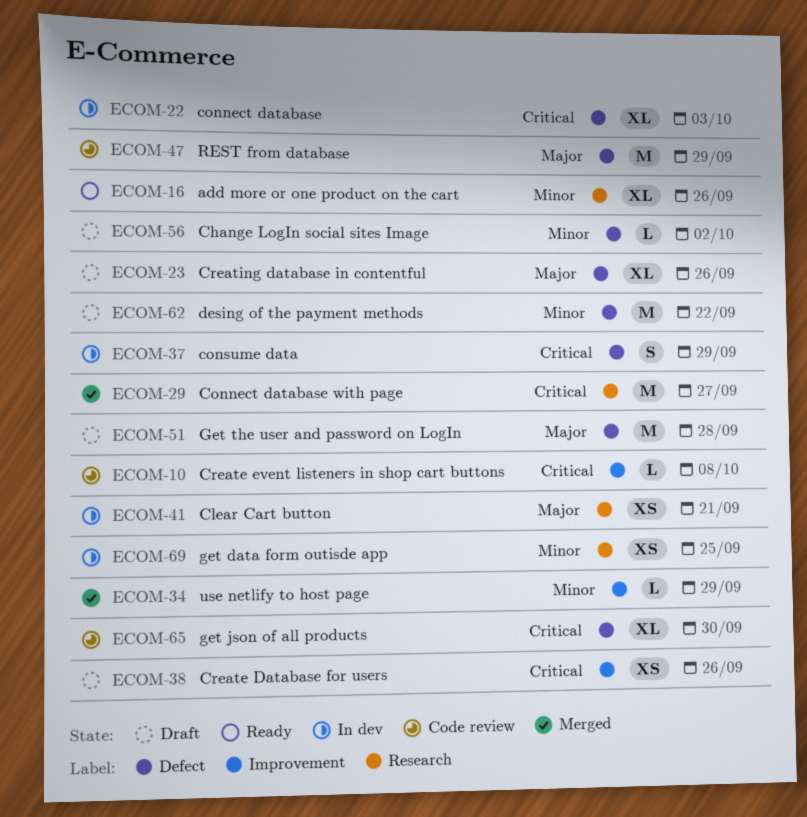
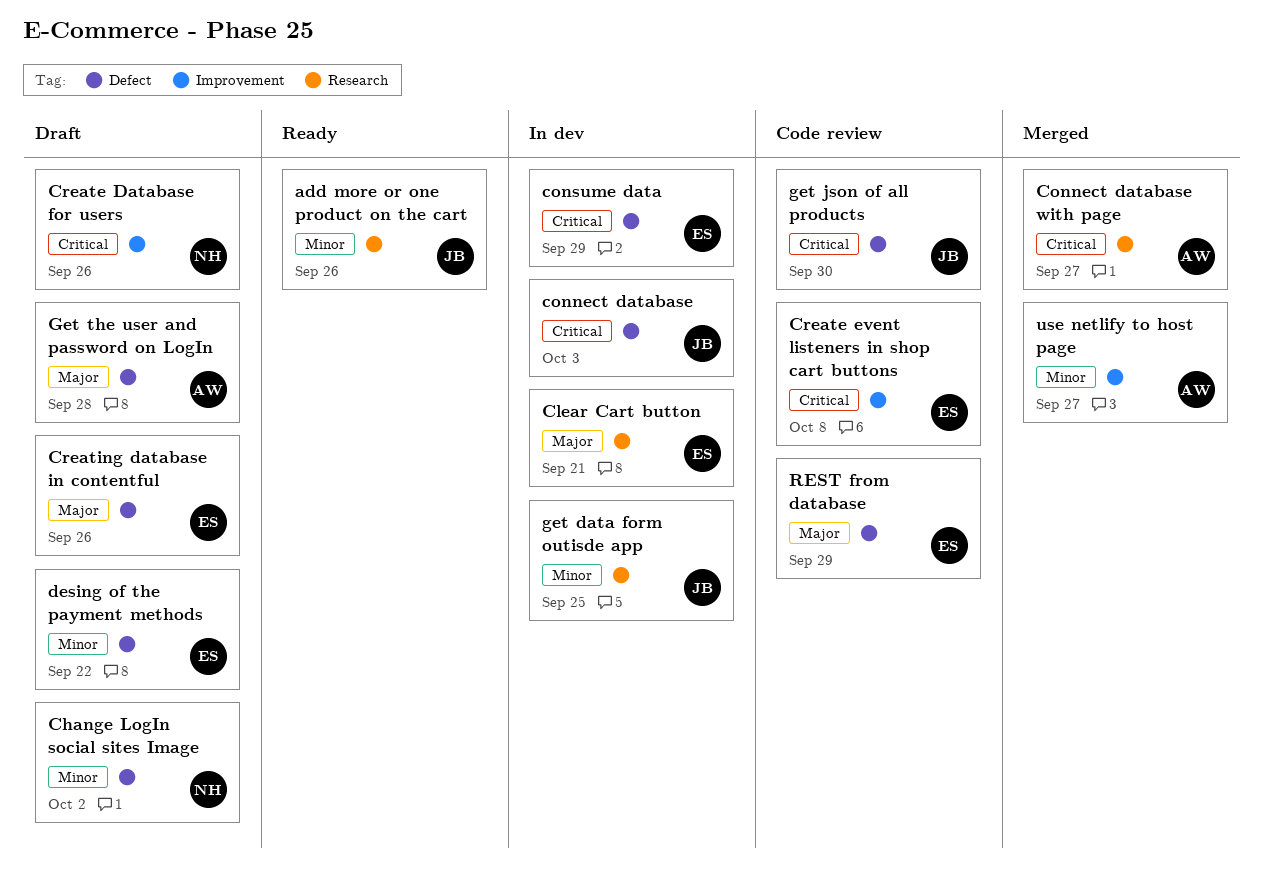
use netlify to host page, due: Sep 29 -> Sep 27

